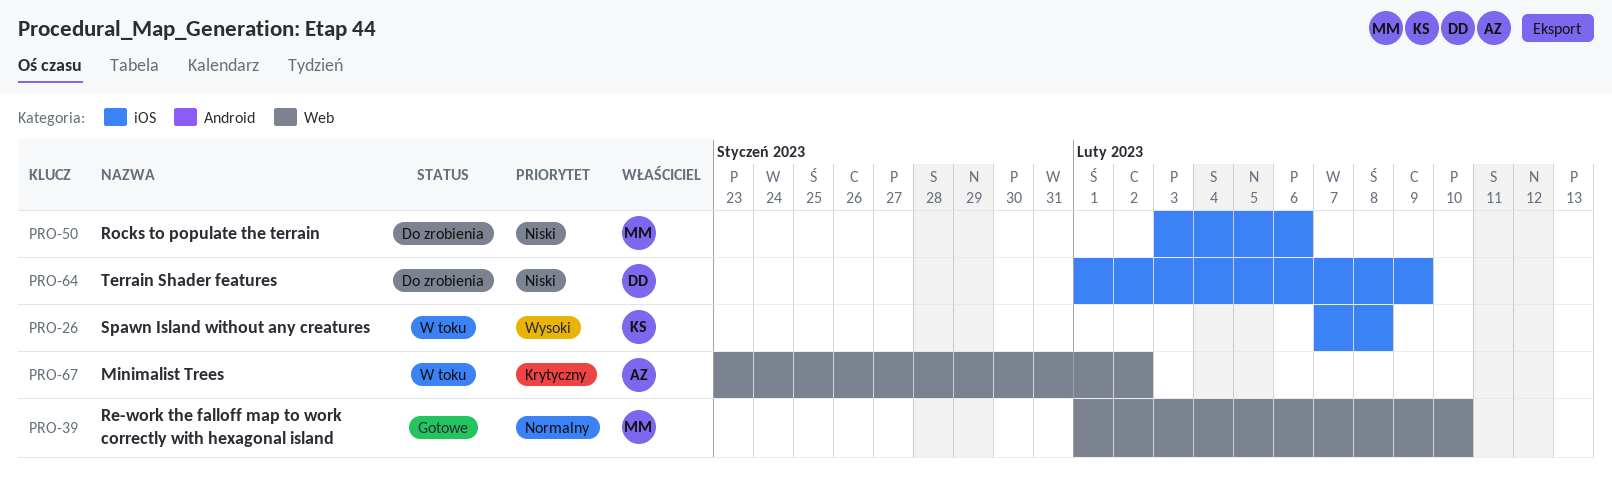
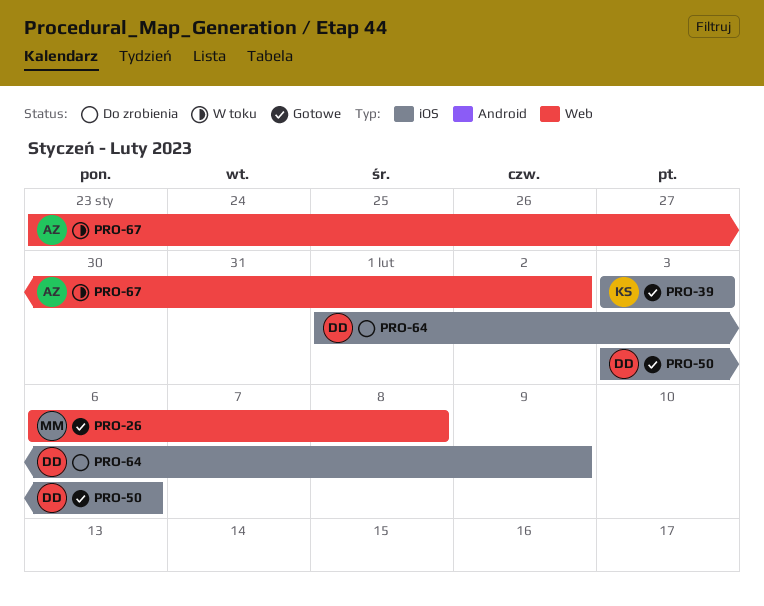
PRO-26, status: W toku -> Gotowe
PRO-26, owner: KS -> MM
PRO-26, label: iOS -> Web
PRO-26, start: Feb 7 -> Feb 6
PRO-39, owner: MM -> KS
PRO-39, label: Web -> iOS
PRO-39, start: Feb 1 -> Feb 3
PRO-39, due: Feb 10 -> Feb 3
PRO-50, status: Do zrobienia -> Gotowe
PRO-50, owner: MM -> DD

